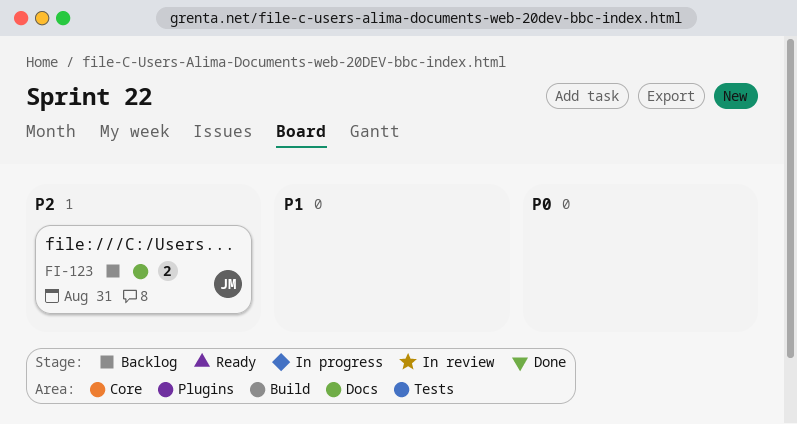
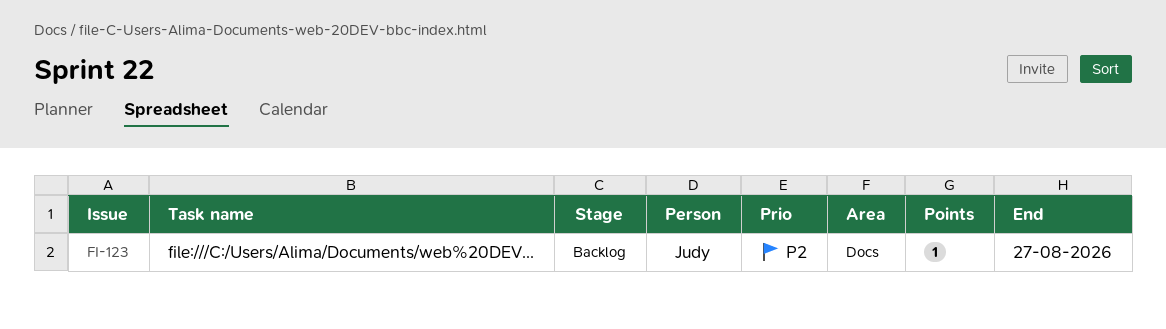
FI-123, estimate: 2 -> 1
FI-123, due: Aug 31 -> Aug 27

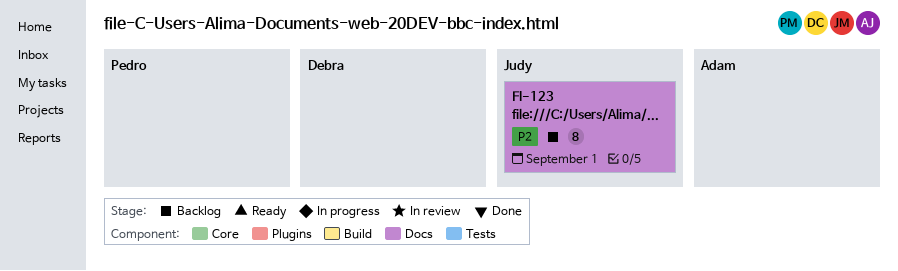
FI-123, estimate: 1 -> 8
FI-123, due: Aug 27 -> Sep 1

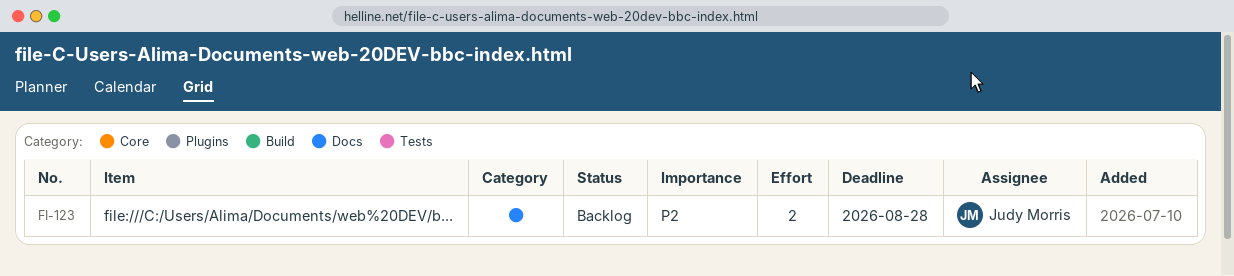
FI-123, estimate: 8 -> 2
FI-123, due: Sep 1 -> Aug 28

